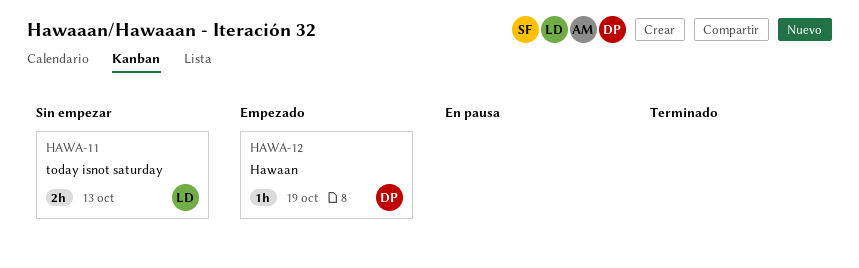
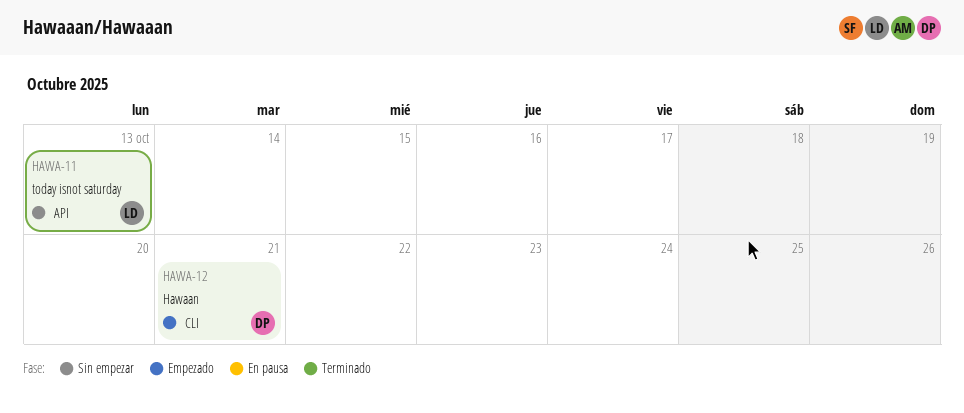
HAWA-12, due: Oct 19 -> Oct 21

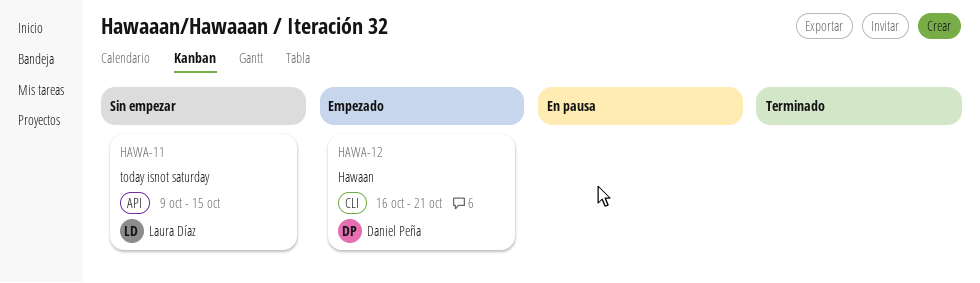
HAWA-11, due: Oct 13 -> Oct 15

